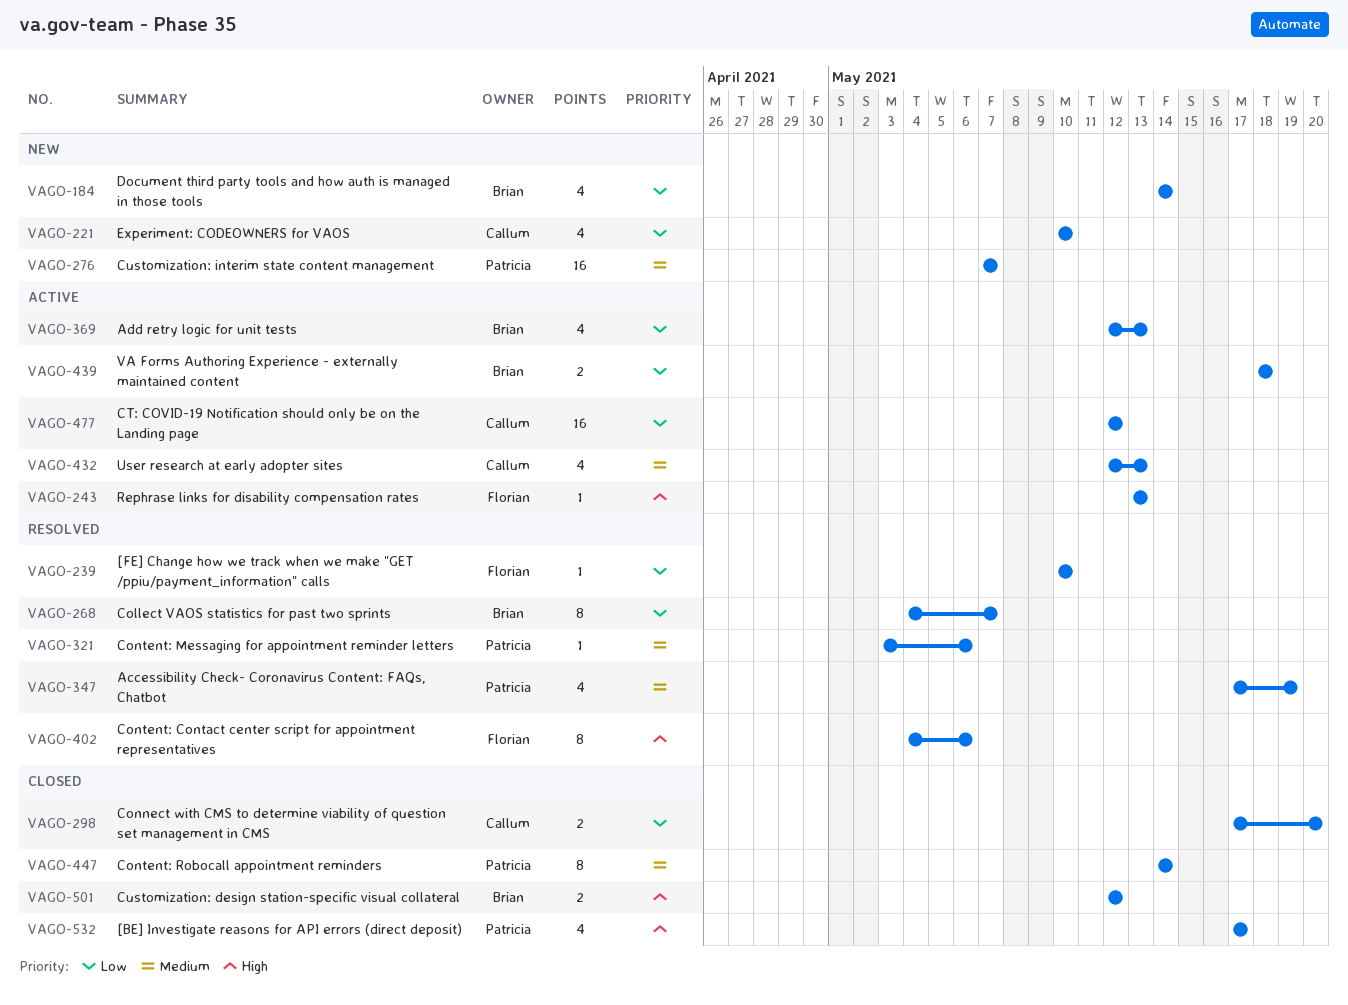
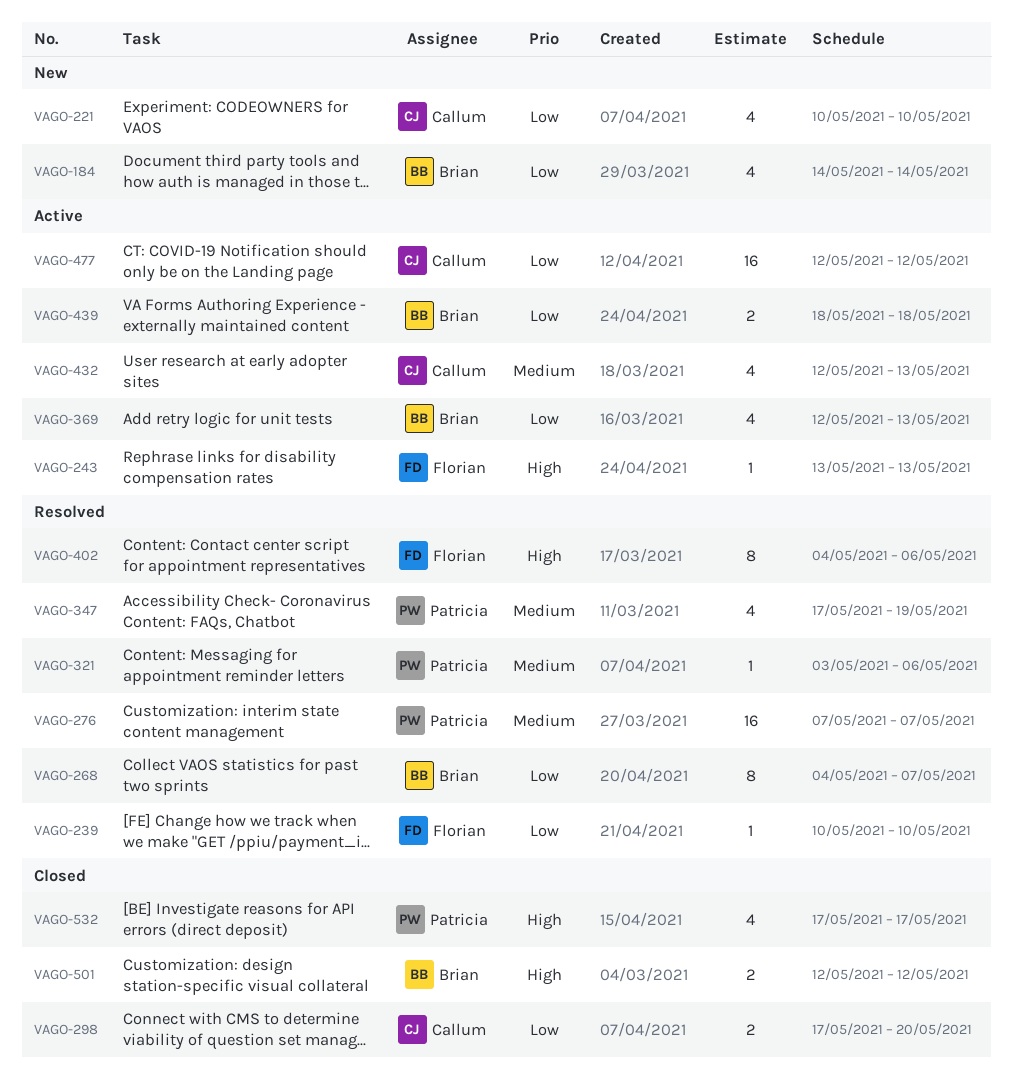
VAGO-276, status: New -> Resolved
VAGO-447: present -> none

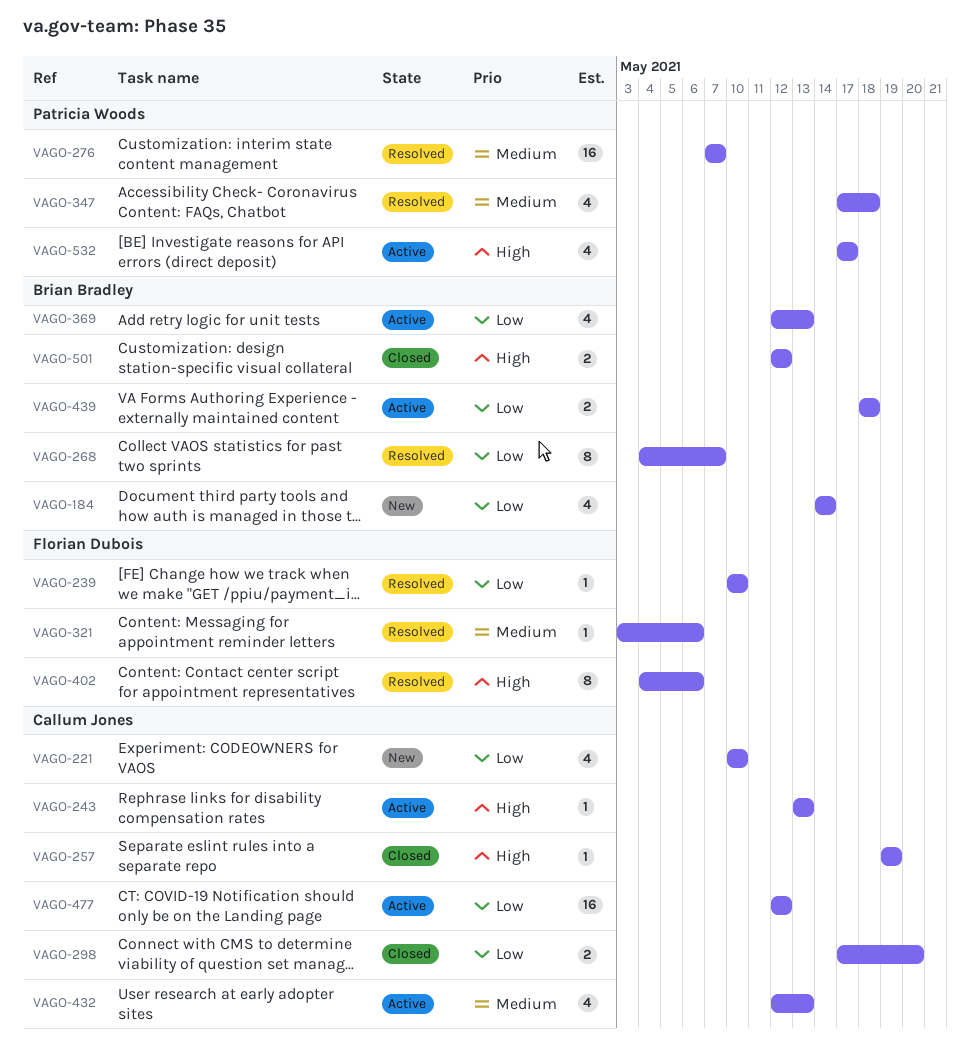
VAGO-243, owner: Florian Dubois -> Callum Jones
VAGO-257: none -> present
VAGO-321, owner: Patricia Woods -> Florian Dubois
VAGO-347, due: May 19 -> May 18
VAGO-532, status: Closed -> Active

